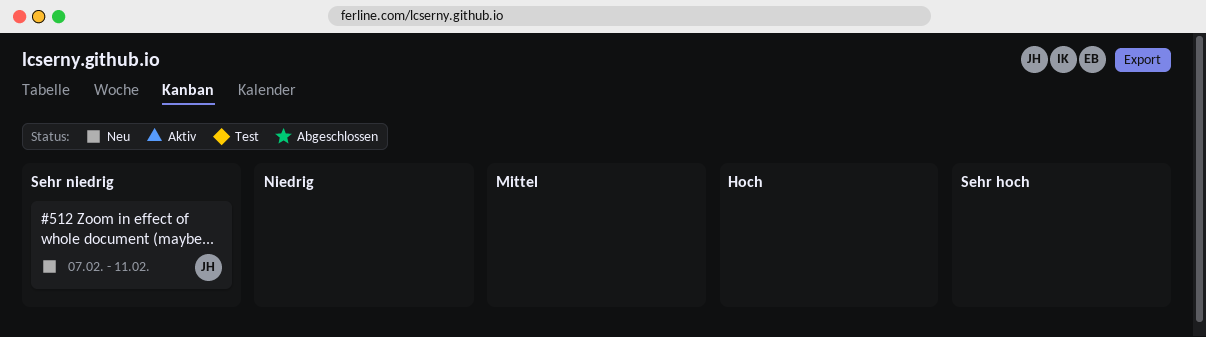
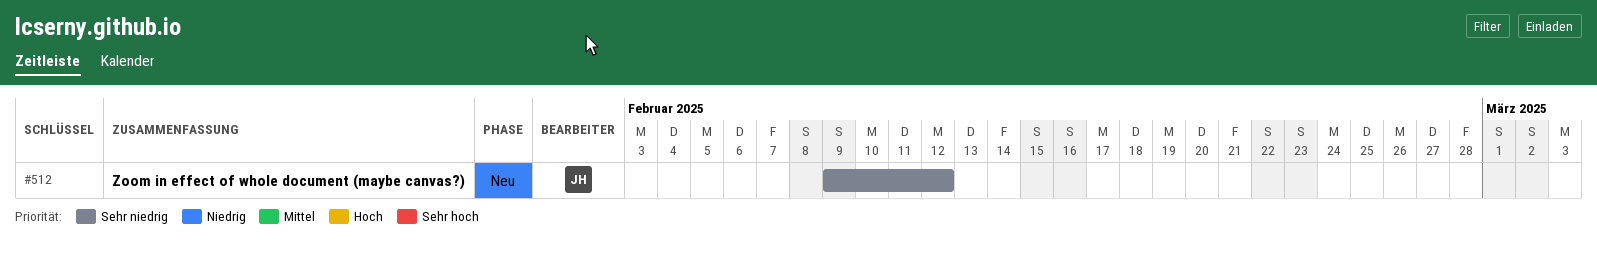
#512, start: Feb 7 -> Feb 9
#512, due: Feb 11 -> Feb 12

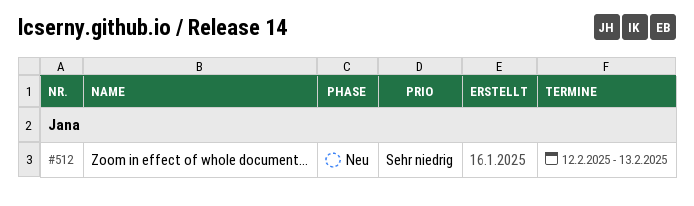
#512, start: Feb 9 -> Feb 12
#512, due: Feb 12 -> Feb 13

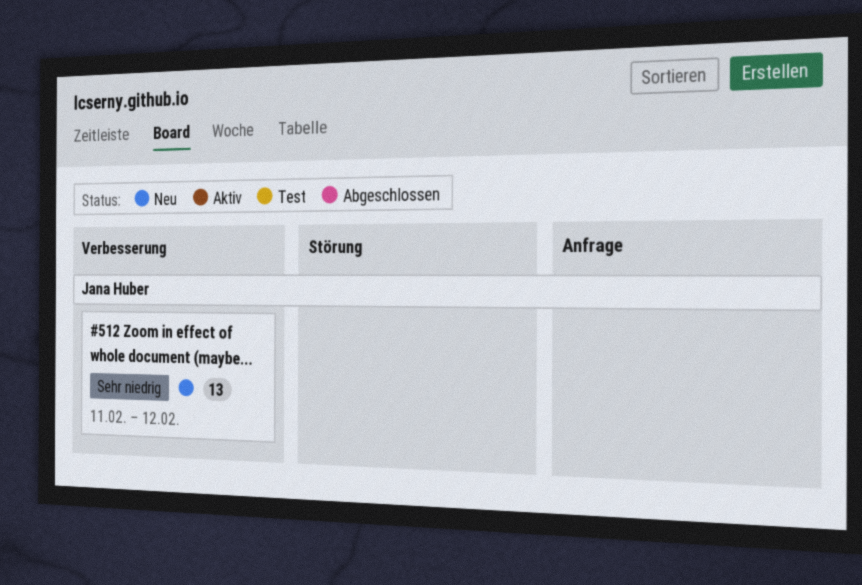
#512, start: Feb 12 -> Feb 11
#512, due: Feb 13 -> Feb 12

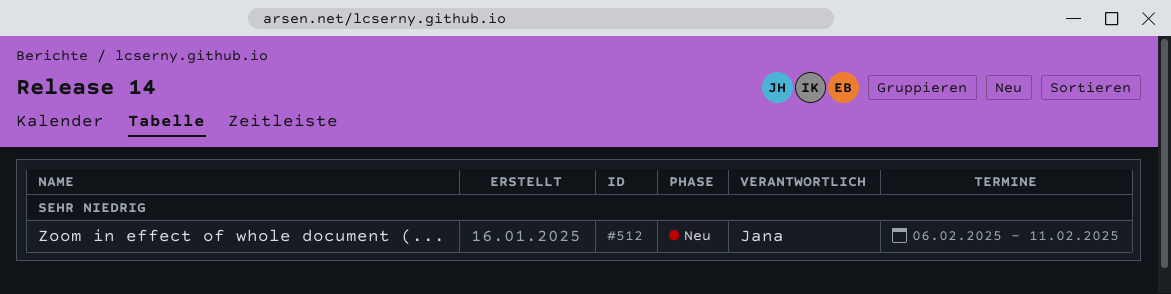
#512, start: Feb 11 -> Feb 6
#512, due: Feb 12 -> Feb 11

